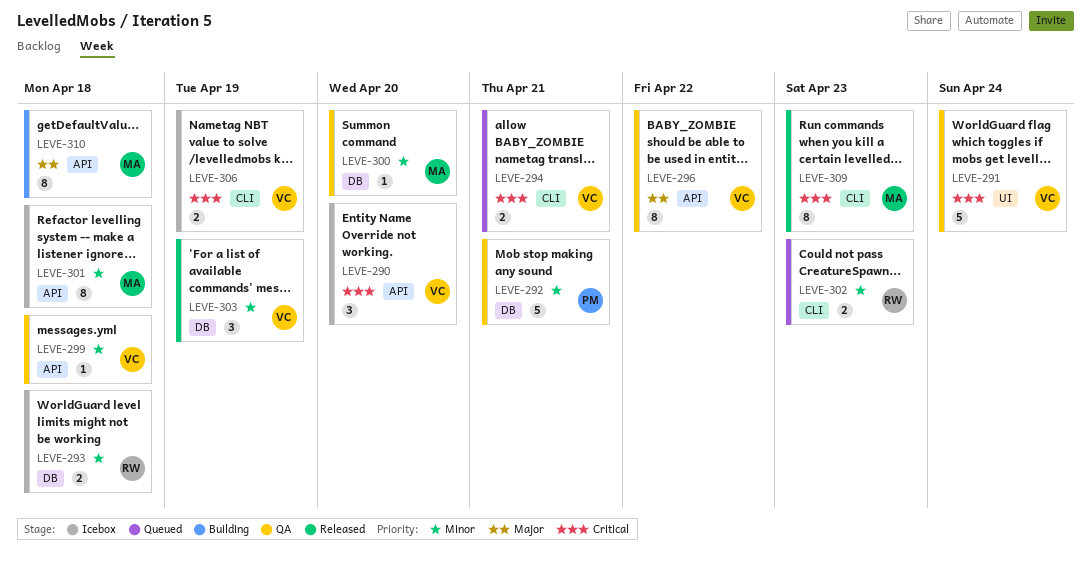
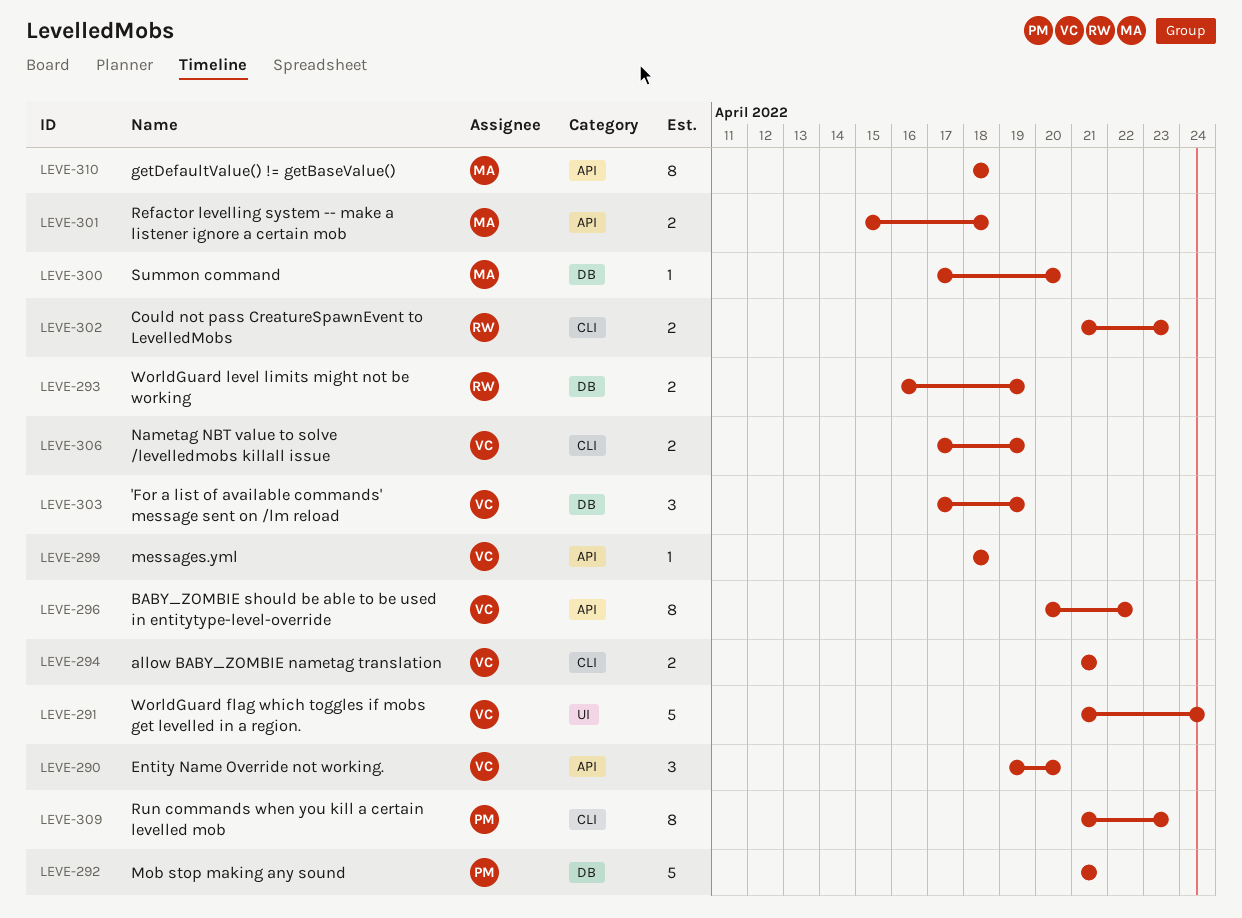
LEVE-293, due: Apr 18 -> Apr 19
LEVE-301, estimate: 8 -> 2
LEVE-309, owner: MA -> PM

